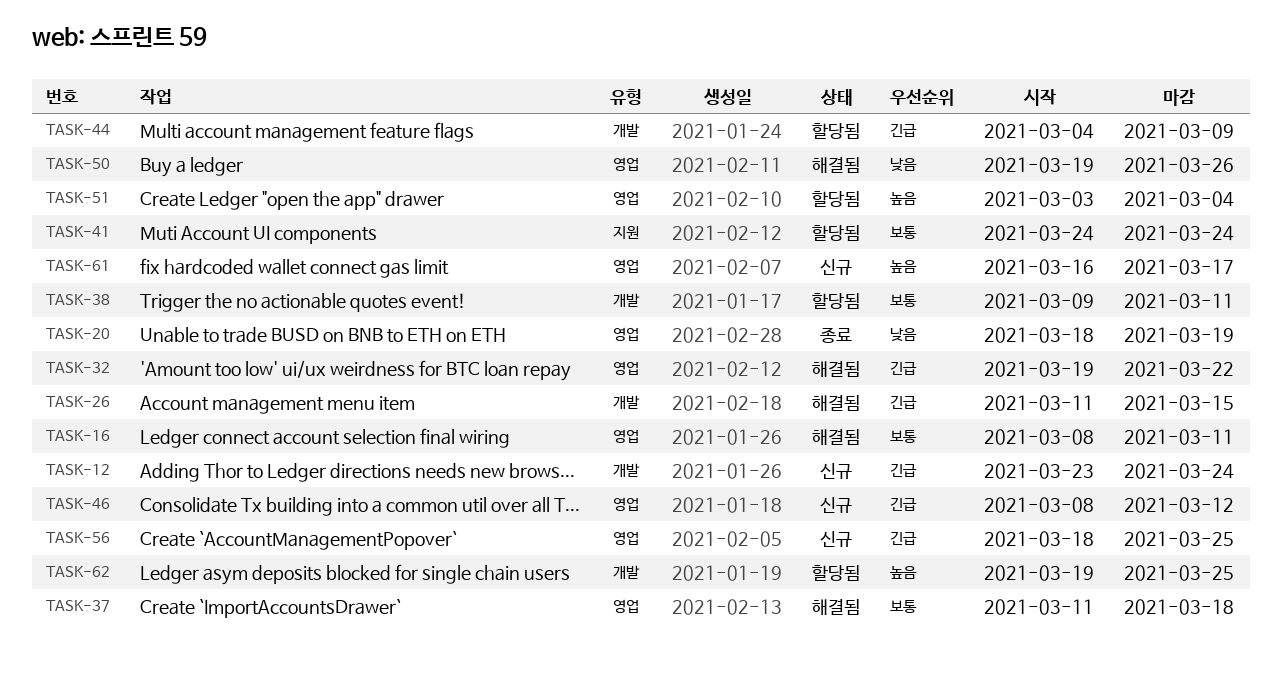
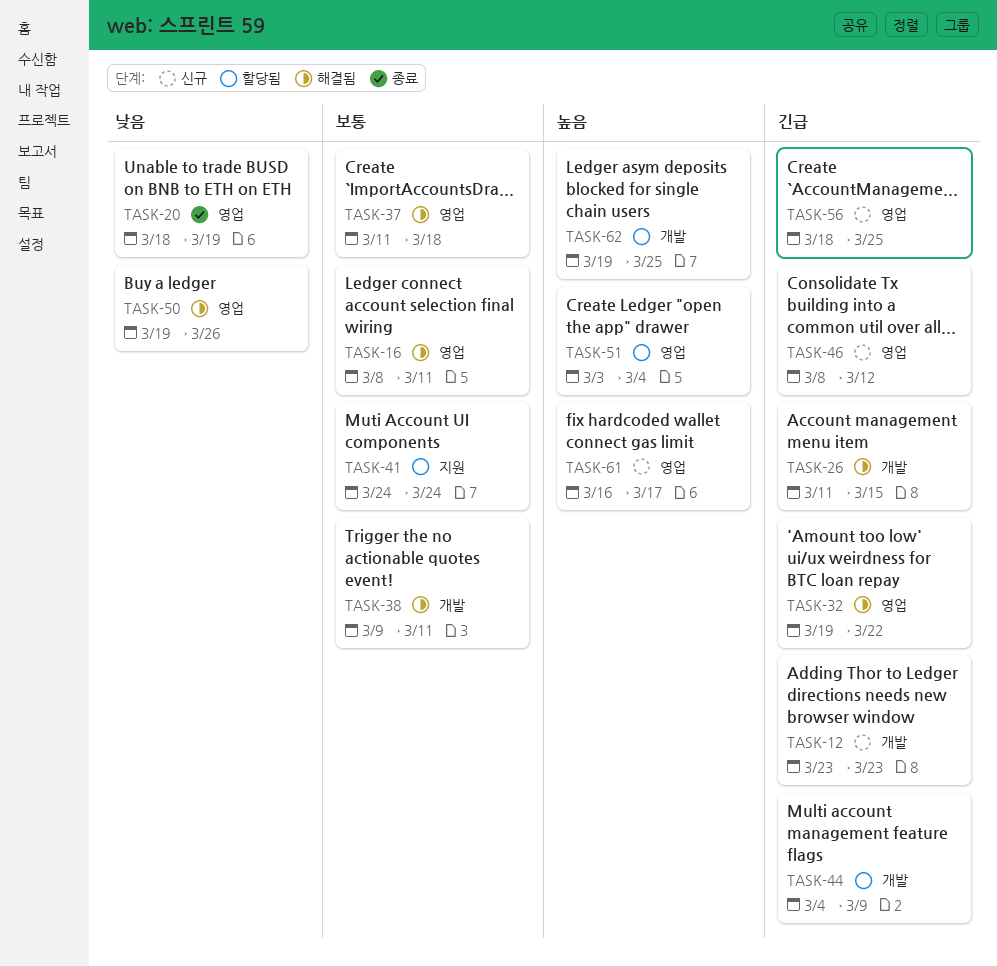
TASK-12, due: Mar 24 -> Mar 23
TASK-38, status: 할당됨 -> 해결됨

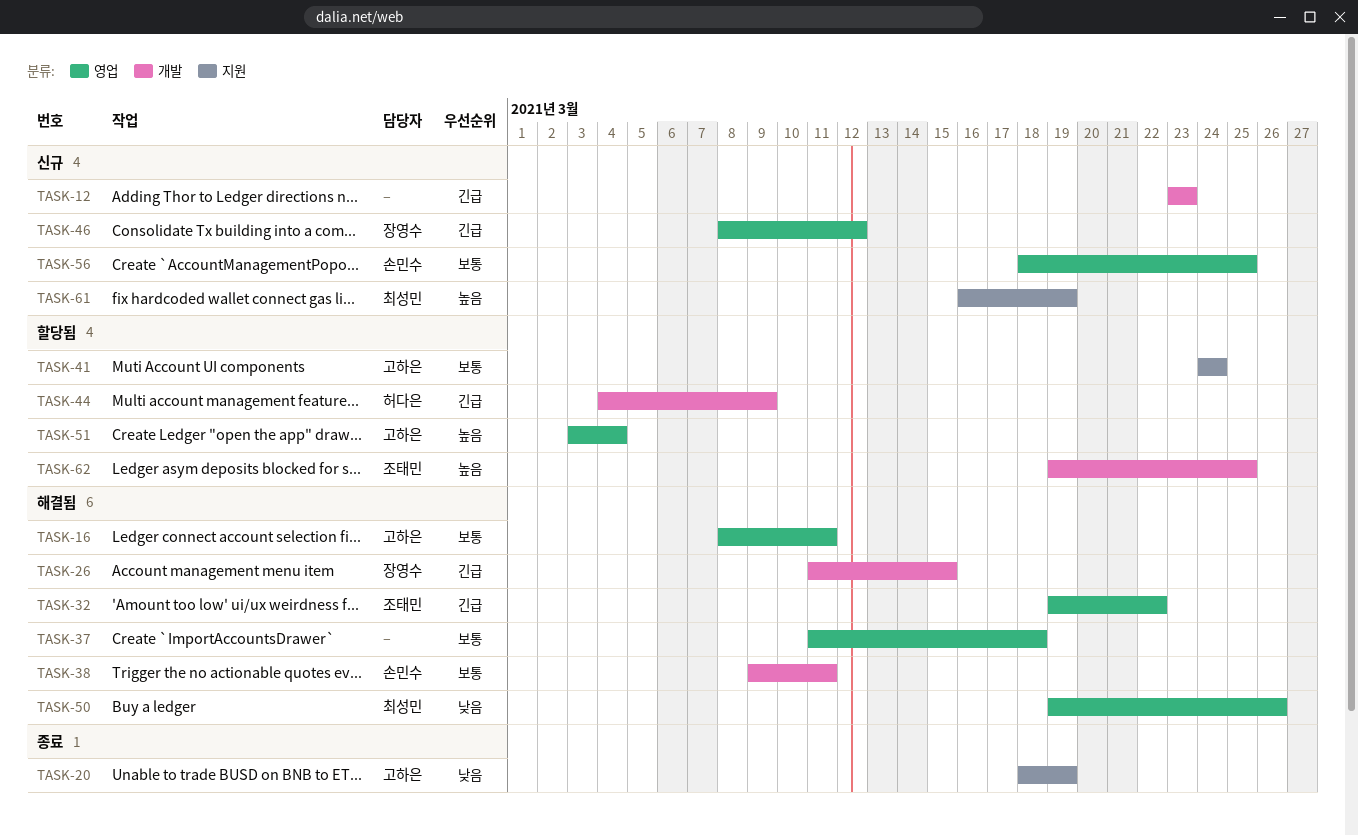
TASK-20, label: 영업 -> 지원
TASK-56, priority: 긴급 -> 보통
TASK-61, label: 영업 -> 지원
TASK-61, due: Mar 17 -> Mar 19

